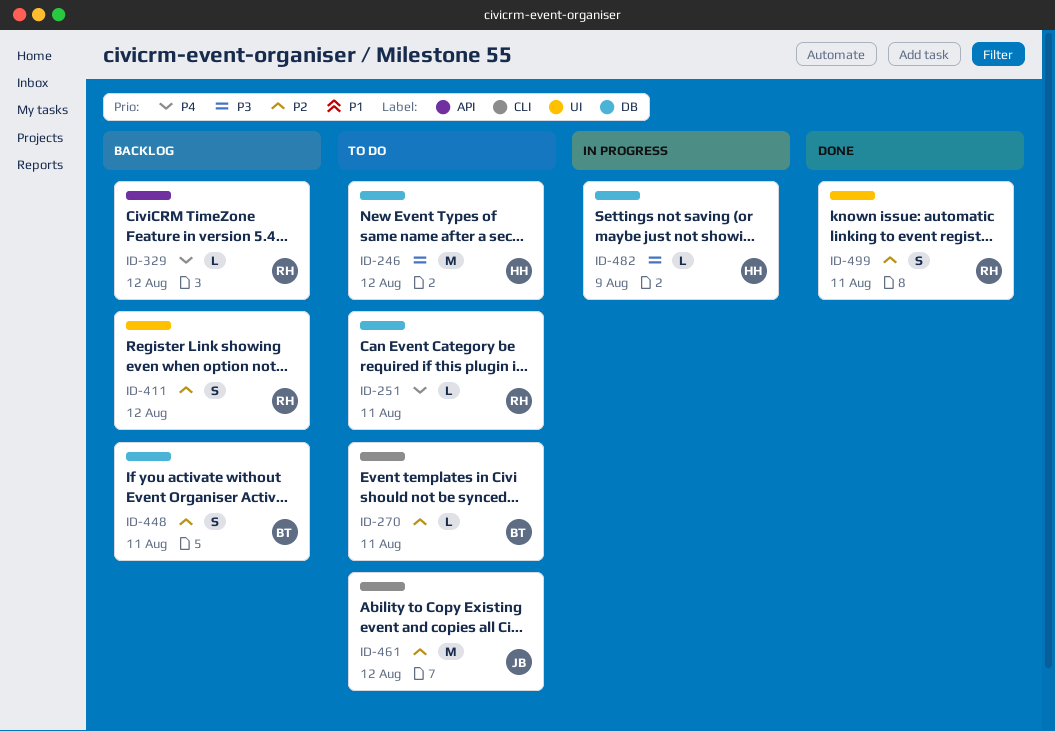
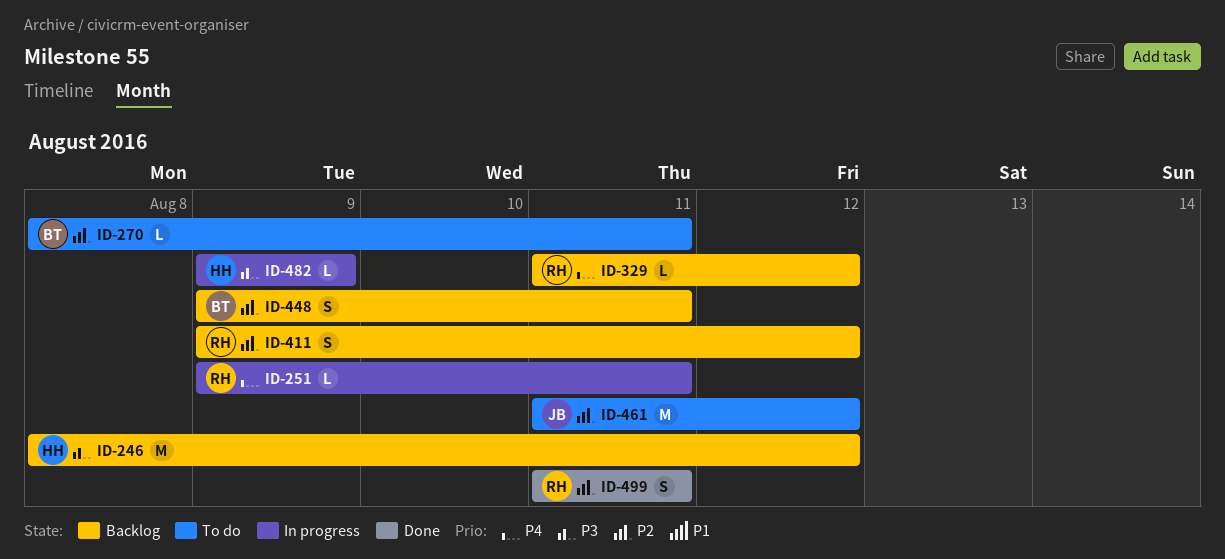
ID-246, status: To do -> Backlog
ID-251, status: To do -> In progress

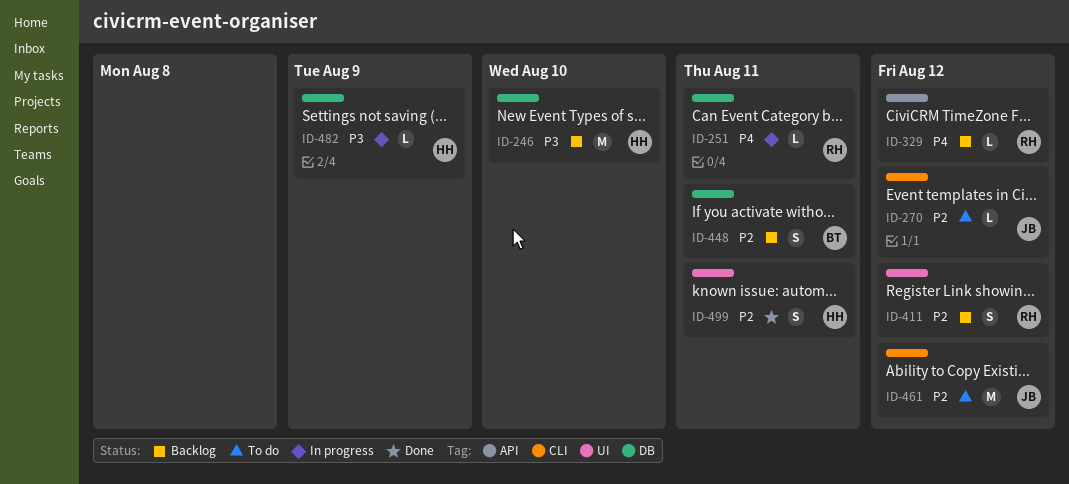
ID-246, due: Aug 12 -> Aug 10
ID-270, owner: BT -> JB
ID-270, due: Aug 11 -> Aug 12
ID-499, owner: RH -> HH

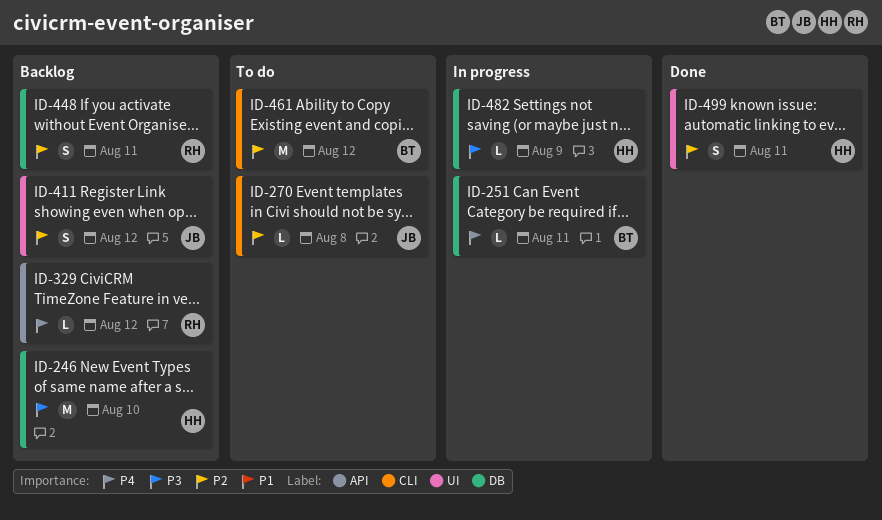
ID-251, owner: RH -> BT
ID-270, due: Aug 12 -> Aug 8
ID-411, owner: RH -> JB
ID-448, owner: BT -> RH
ID-461, owner: JB -> BT

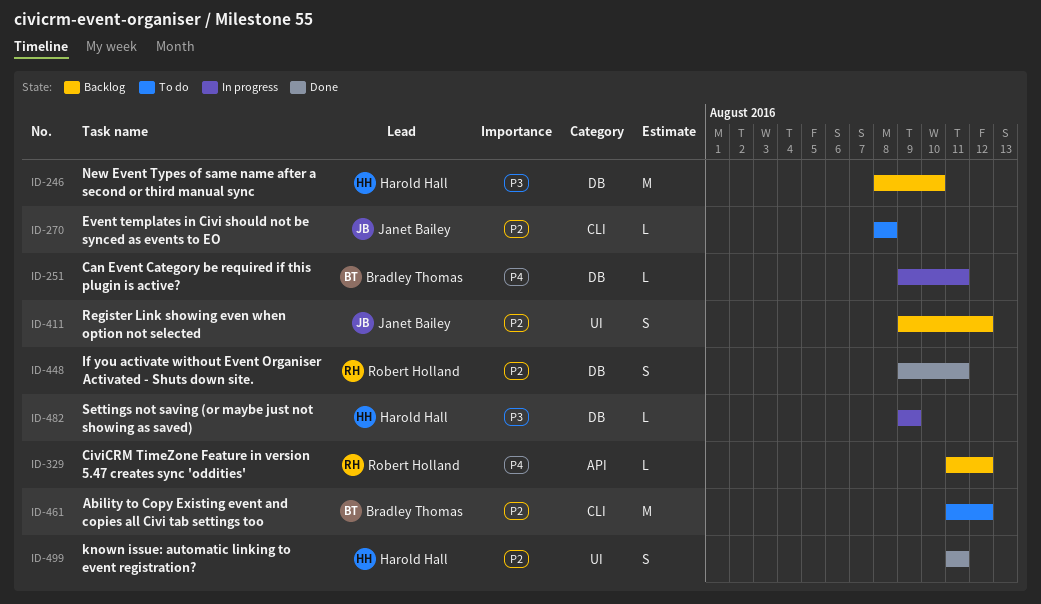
ID-448, status: Backlog -> Done

